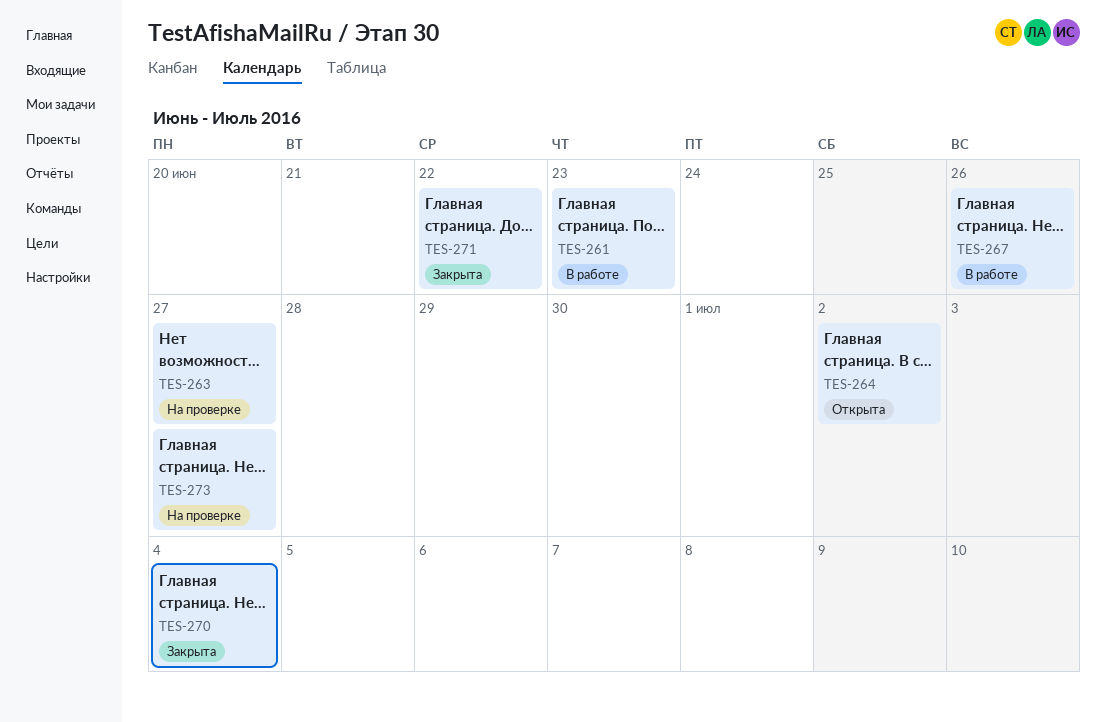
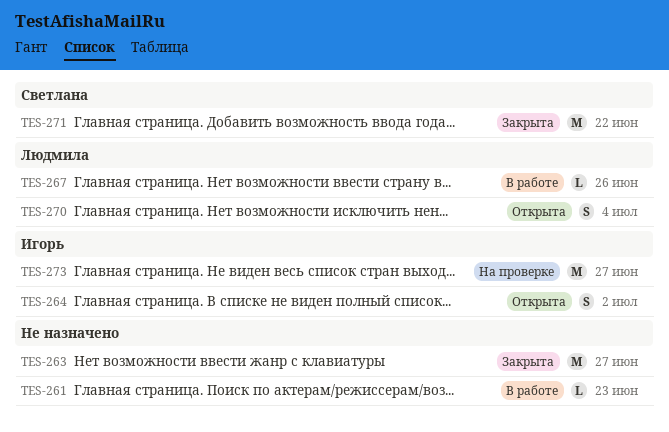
TES-263, status: На проверке -> Закрыта
TES-270, status: Закрыта -> Открыта

